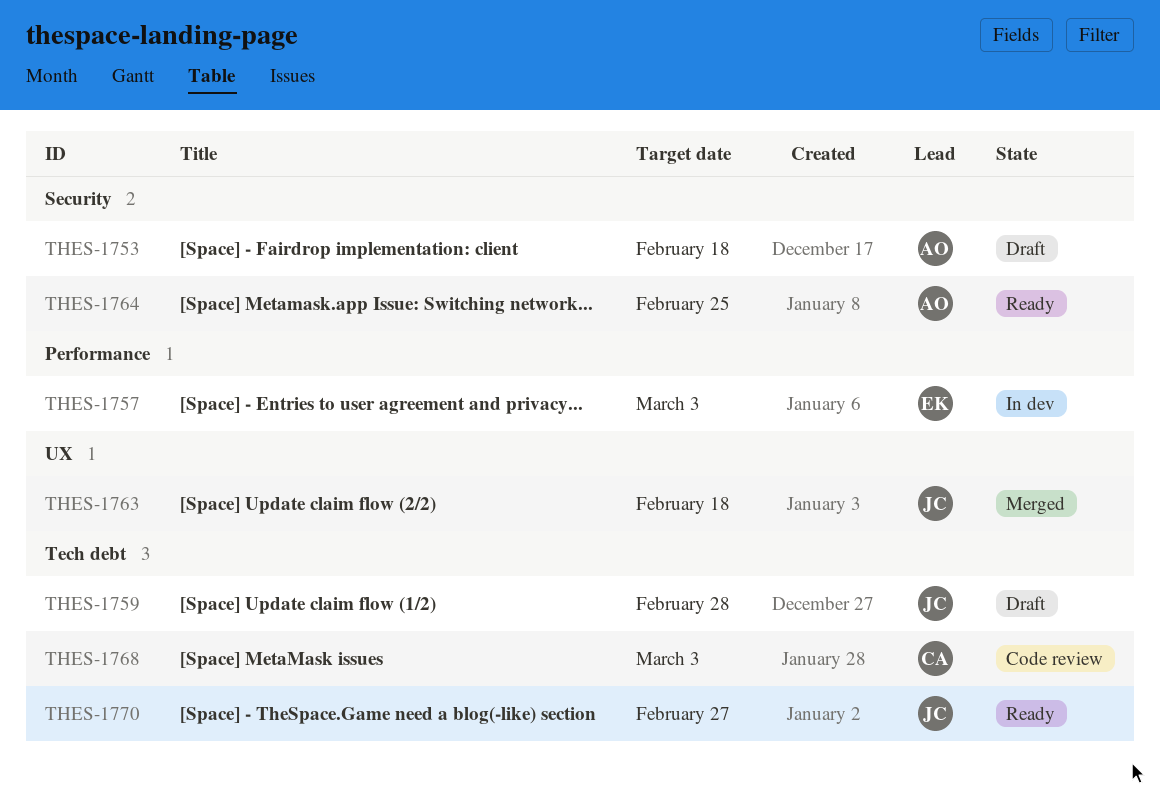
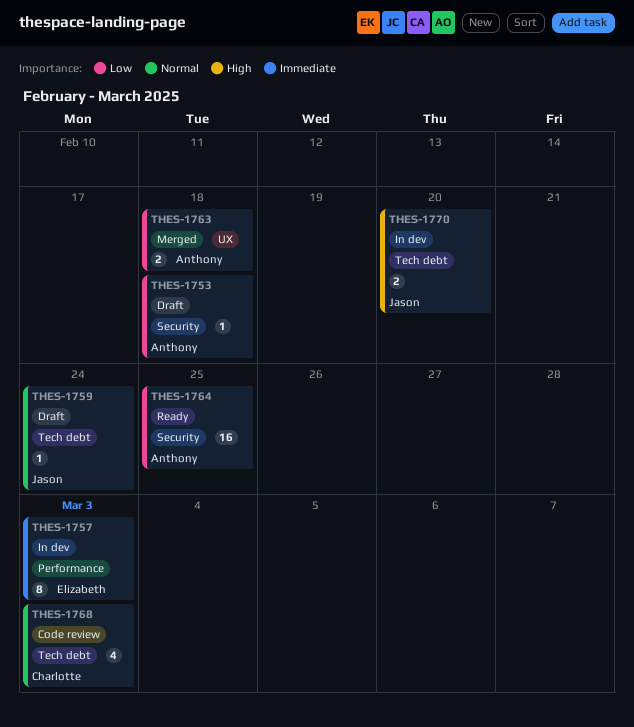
THES-1759, due: Feb 28 -> Feb 24
THES-1763, owner: Jason -> Anthony
THES-1770, status: Ready -> In dev
THES-1770, due: Feb 27 -> Feb 20

